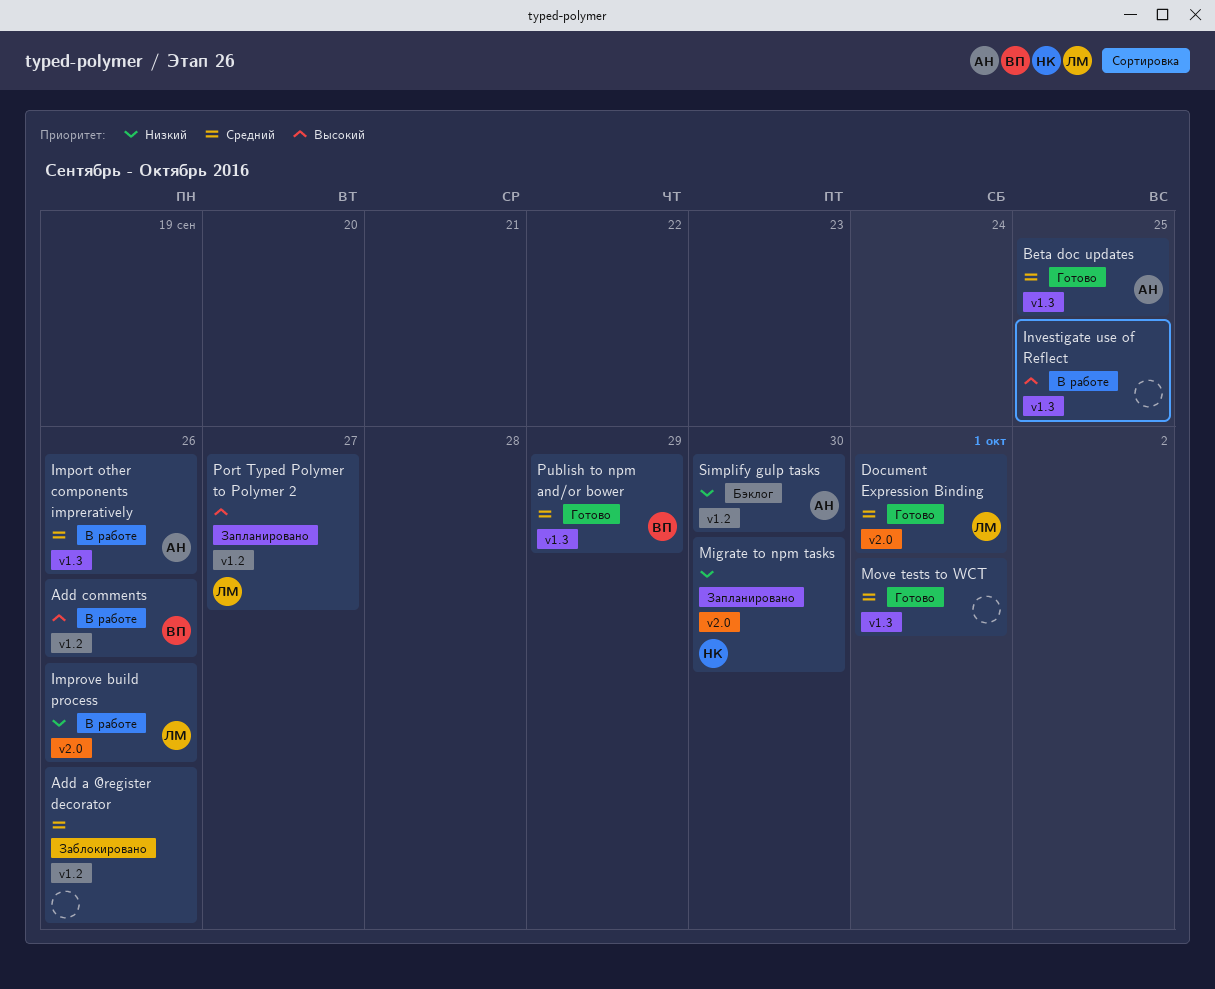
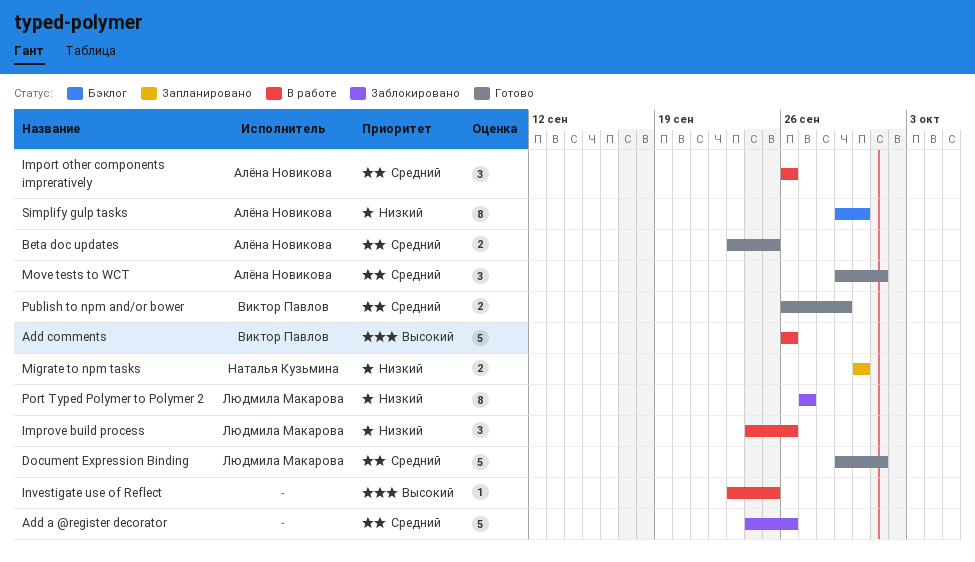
Move tests to WCT, owner: none -> Алёна Новикова
Port Typed Polymer to Polymer 2, status: Запланировано -> Заблокировано
Port Typed Polymer to Polymer 2, priority: Высокий -> Низкий

